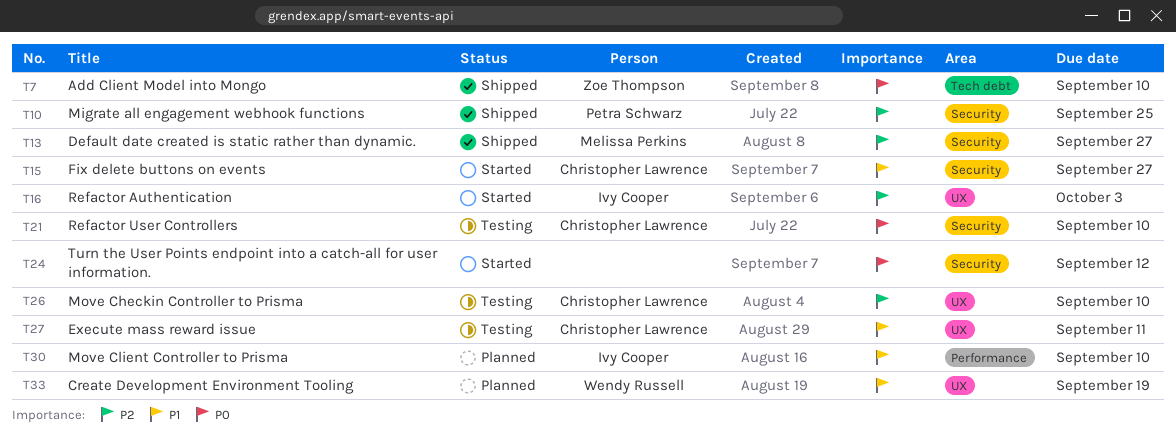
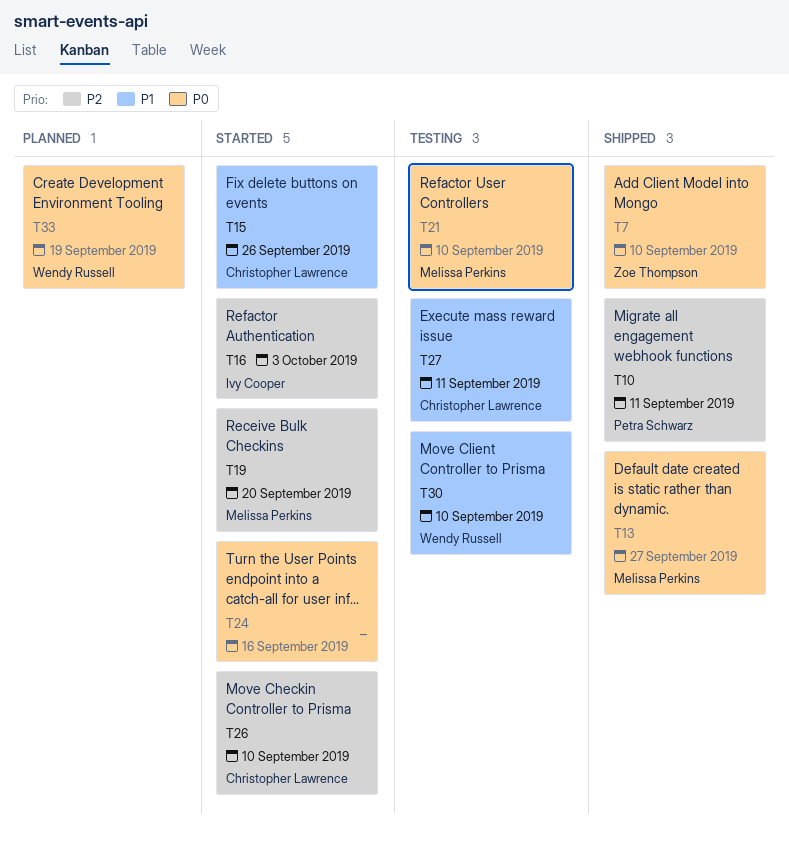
T10, due: Sep 25 -> Sep 11
T13, priority: P2 -> P0
T15, due: Sep 27 -> Sep 26
T19: none -> present
T21, owner: Christopher Lawrence -> Melissa Perkins
T24, due: Sep 12 -> Sep 16
T26, status: Testing -> Started
T30, status: Planned -> Testing
T30, owner: Ivy Cooper -> Wendy Russell
T33, priority: P1 -> P0

